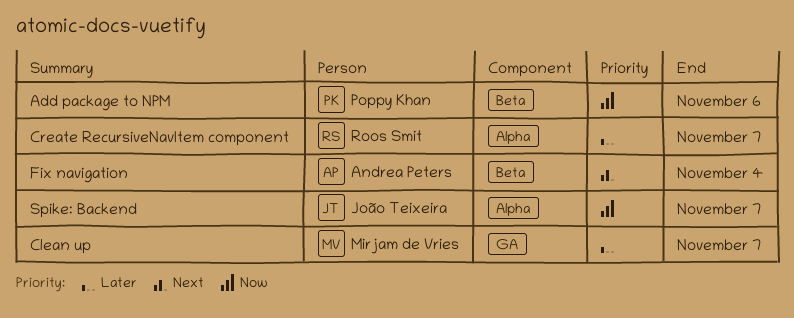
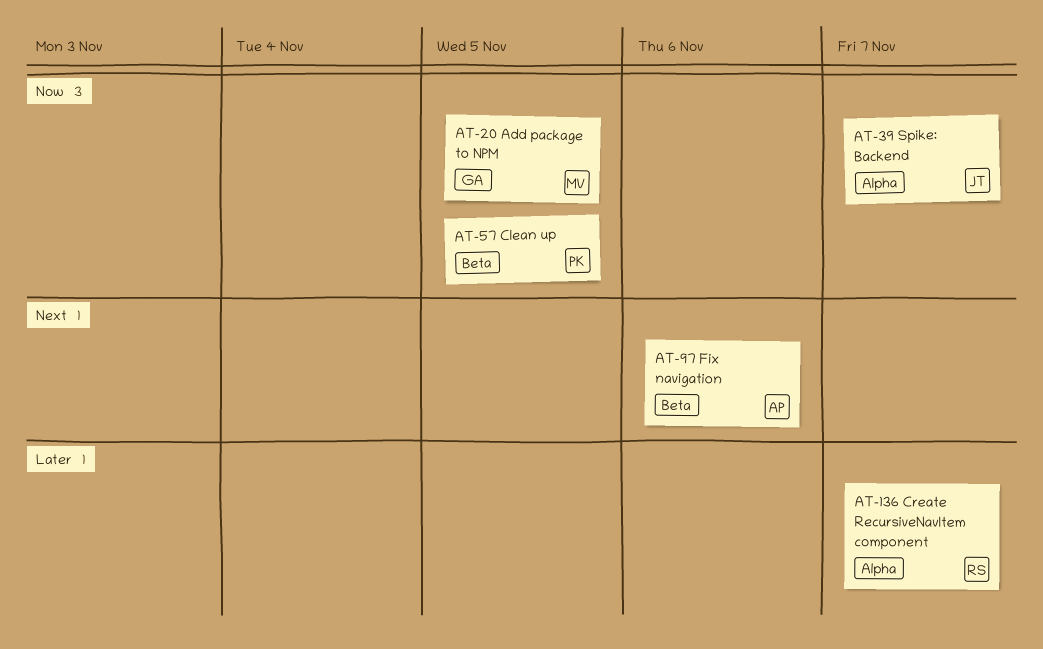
Add package to NPM, owner: Poppy Khan -> Mirjam de Vries
Add package to NPM, label: Beta -> GA
Add package to NPM, due: Nov 6 -> Nov 5
Clean up, owner: Mirjam de Vries -> Poppy Khan
Clean up, priority: Later -> Now
Clean up, label: GA -> Beta
Clean up, due: Nov 7 -> Nov 5
Fix navigation, due: Nov 4 -> Nov 6

